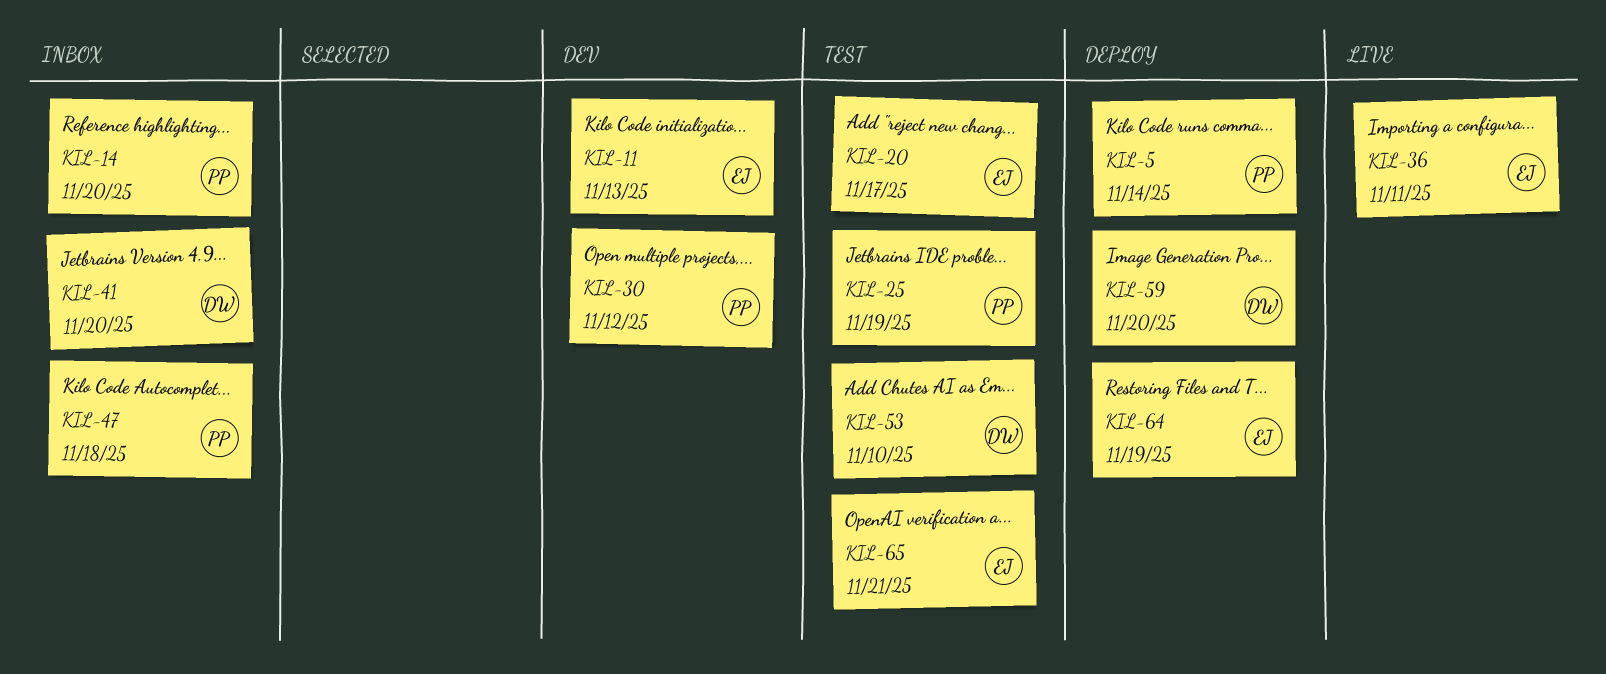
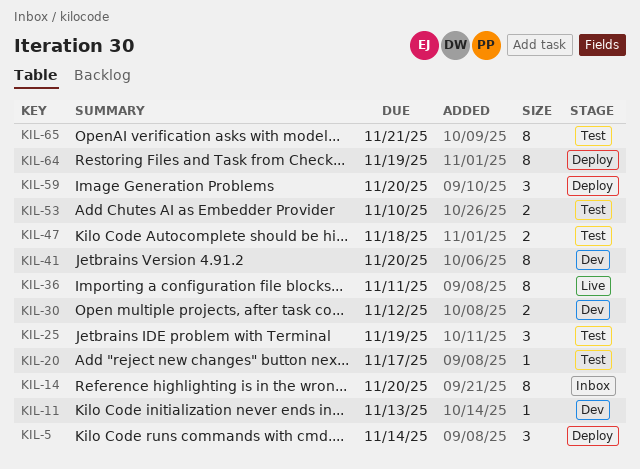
KIL-41, status: Inbox -> Dev
KIL-47, status: Inbox -> Test

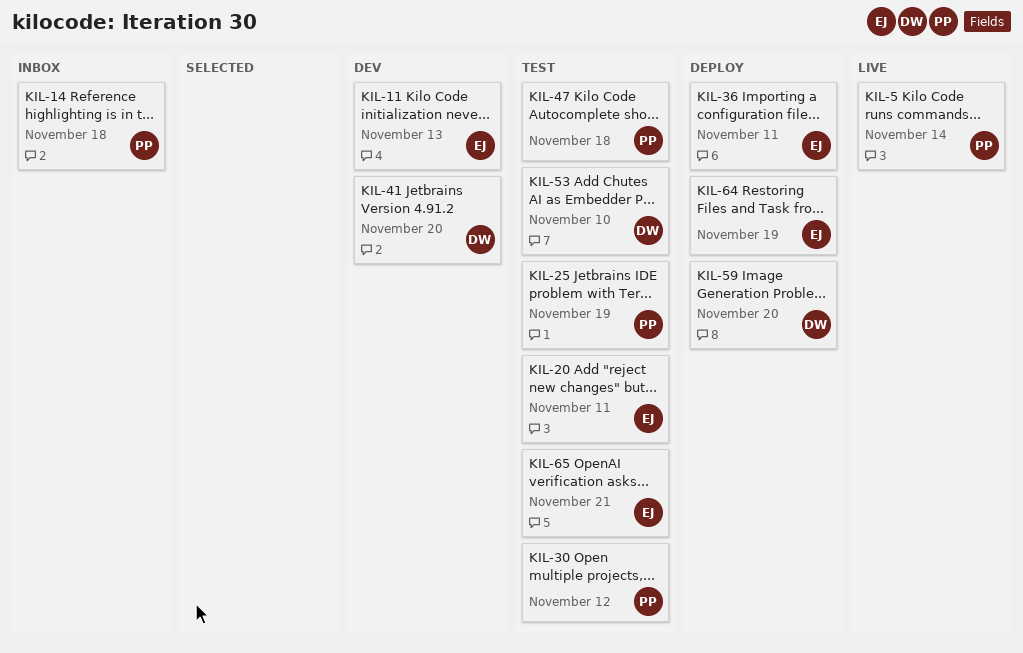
KIL-5, status: Deploy -> Live
KIL-14, due: Nov 20 -> Nov 18
KIL-20, due: Nov 17 -> Nov 11
KIL-30, status: Dev -> Test
KIL-36, status: Live -> Deploy

